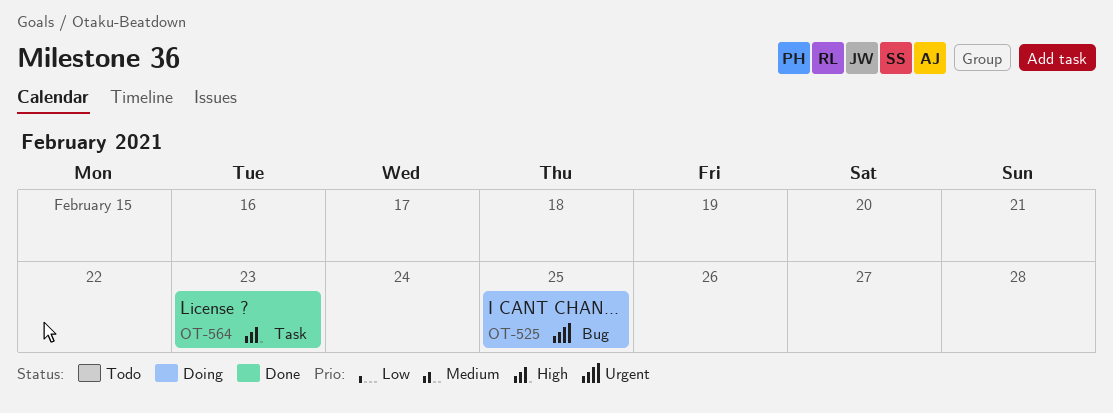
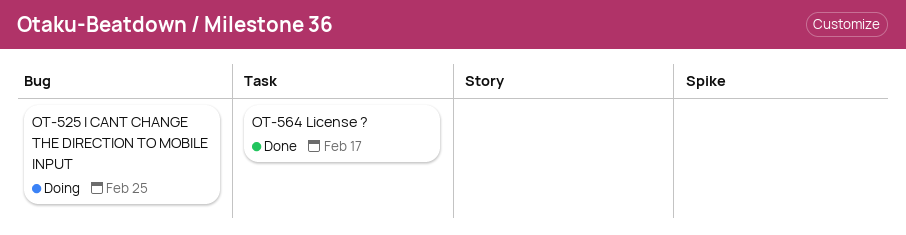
OT-564, due: Feb 23 -> Feb 17

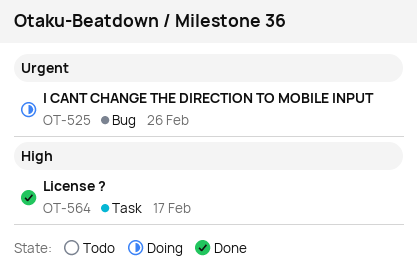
OT-525, due: Feb 25 -> Feb 26

